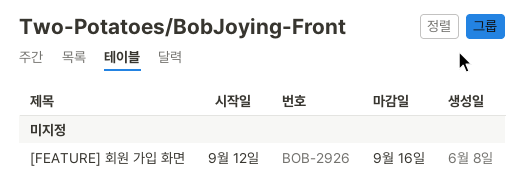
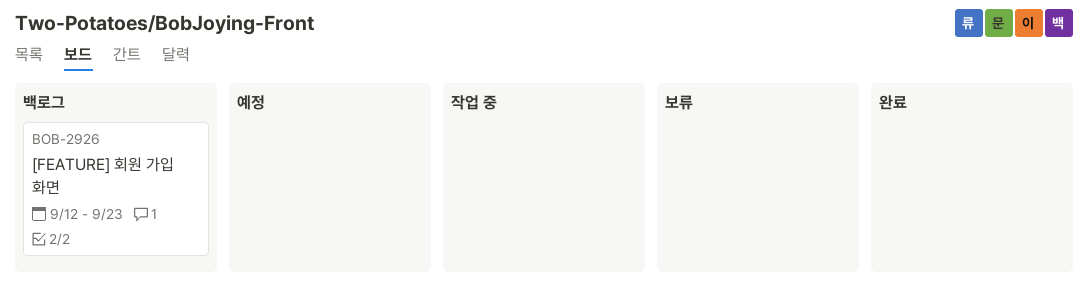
BOB-2926, due: Sep 16 -> Sep 23

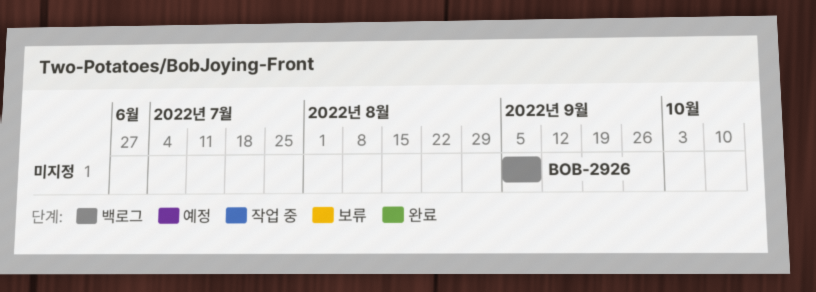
BOB-2926, start: Sep 12 -> Sep 5
BOB-2926, due: Sep 23 -> Sep 9

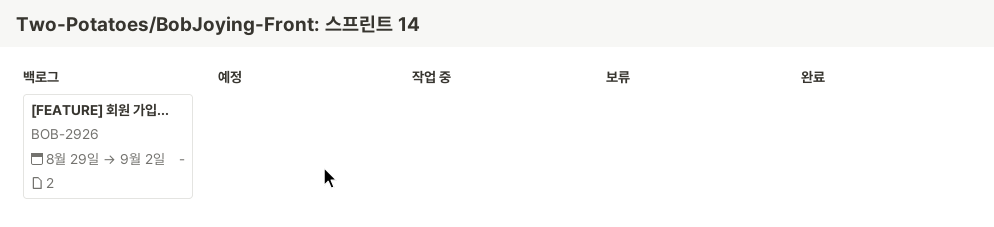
BOB-2926, start: Sep 5 -> Aug 29
BOB-2926, due: Sep 9 -> Sep 2

